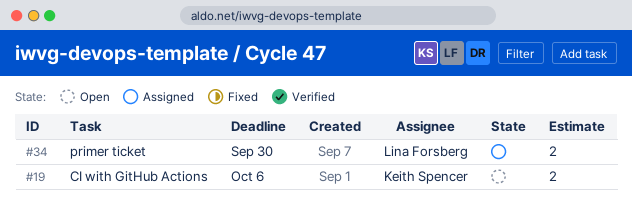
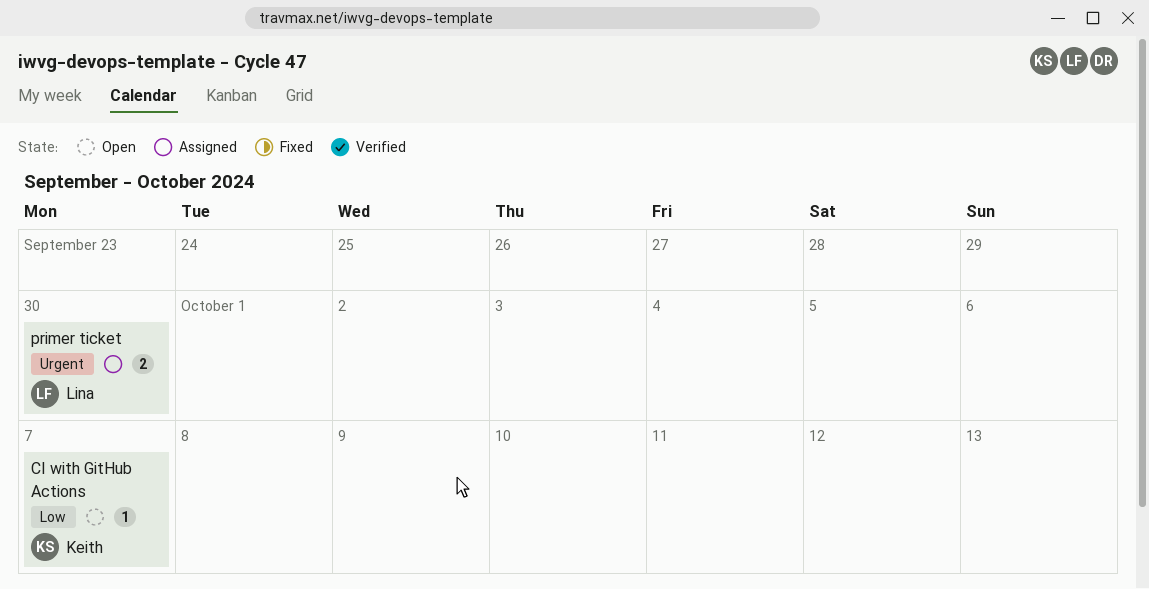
CI with GitHub Actions, estimate: 2 -> 1
CI with GitHub Actions, due: Oct 6 -> Oct 7

